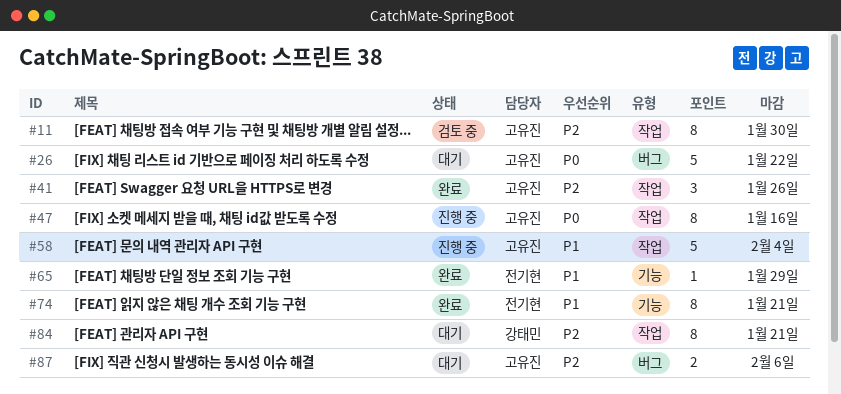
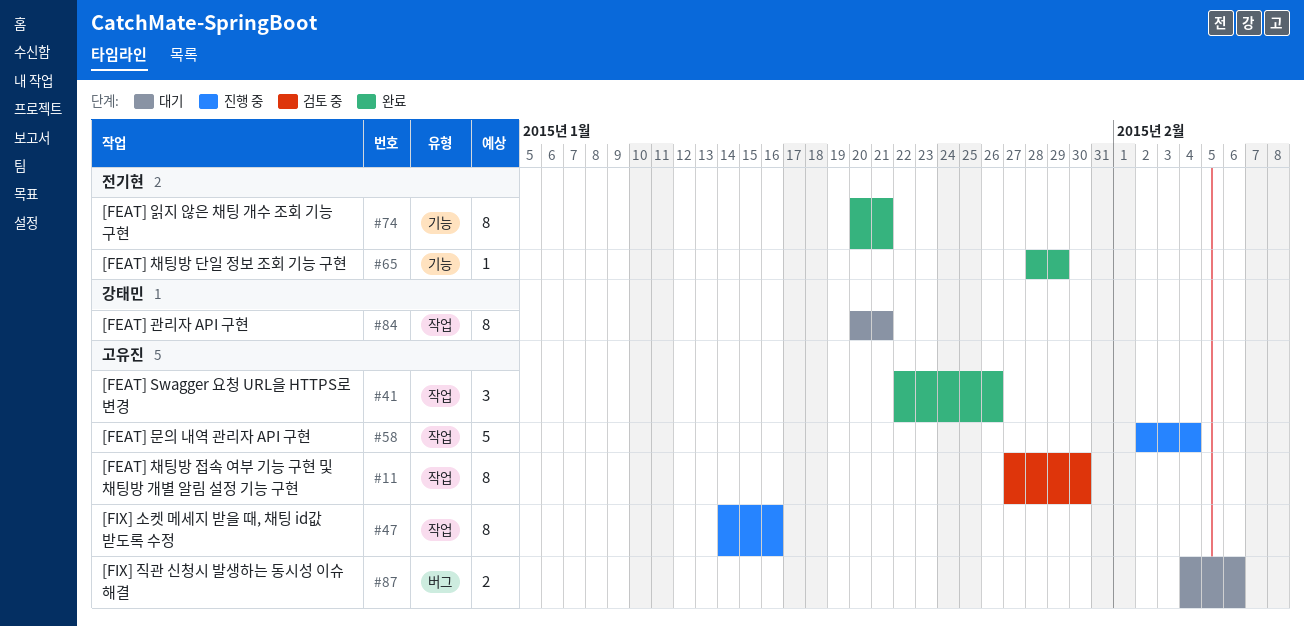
#26: present -> none

